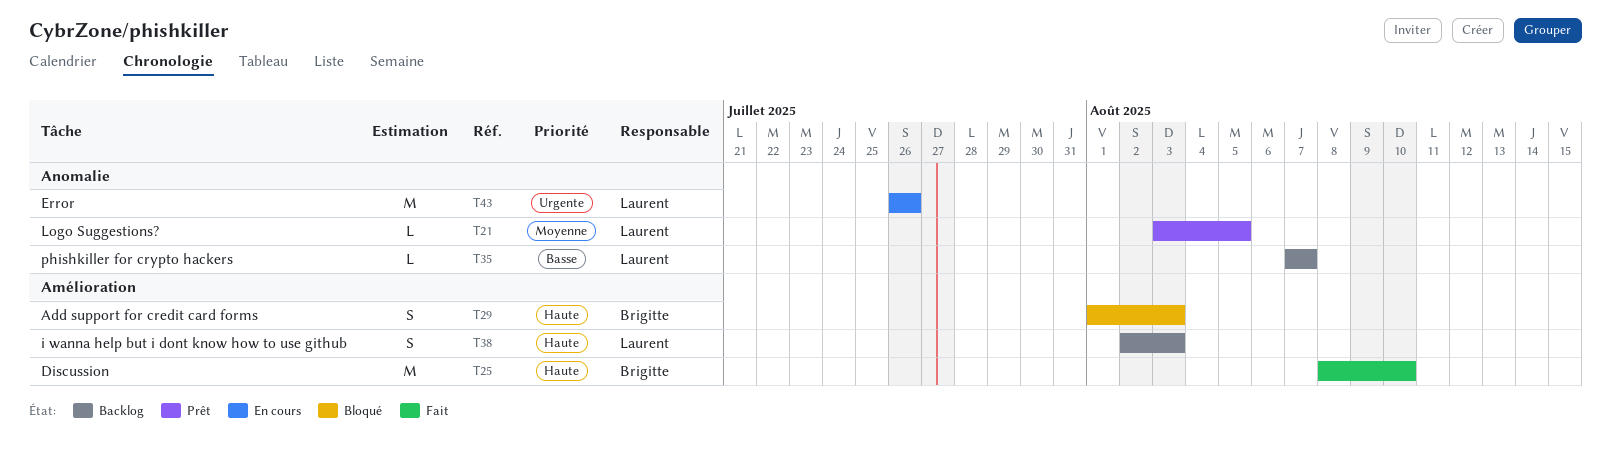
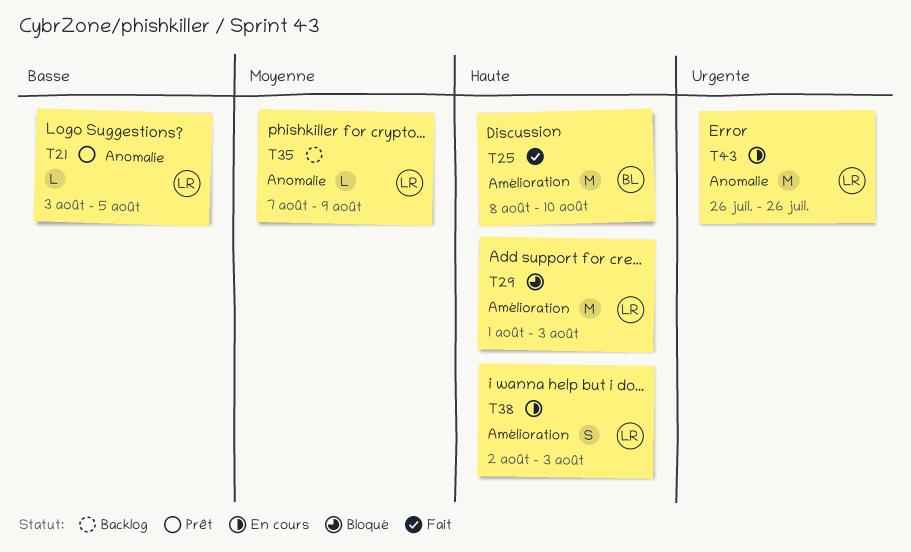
T21, priority: Moyenne -> Basse
T29, owner: Brigitte -> Laurent
T29, estimate: S -> M
T35, priority: Basse -> Moyenne
T35, due: Aug 7 -> Aug 9
T38, status: Backlog -> En cours

